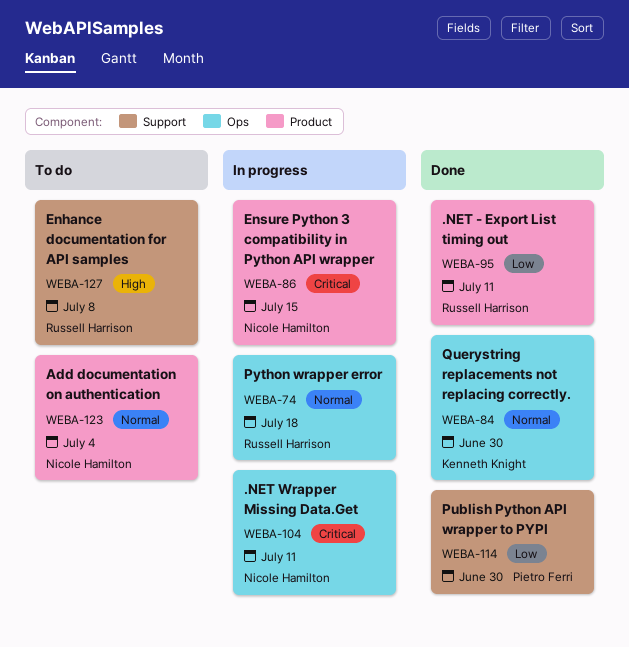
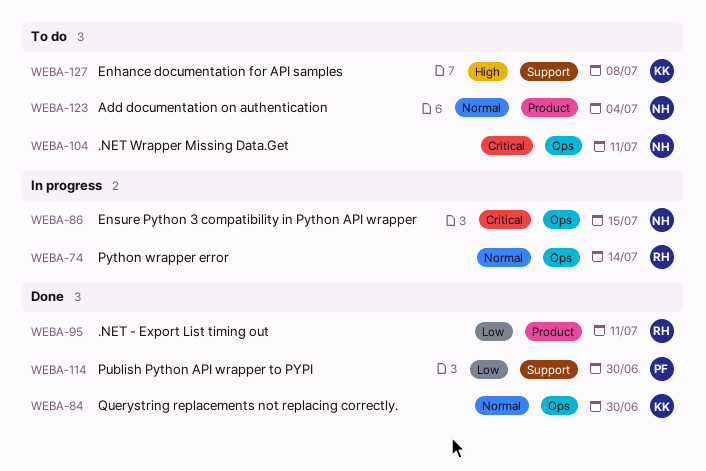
WEBA-74, due: Jul 18 -> Jul 14
WEBA-86, label: Product -> Ops
WEBA-104, status: In progress -> To do
WEBA-127, owner: Russell Harrison -> Kenneth Knight

